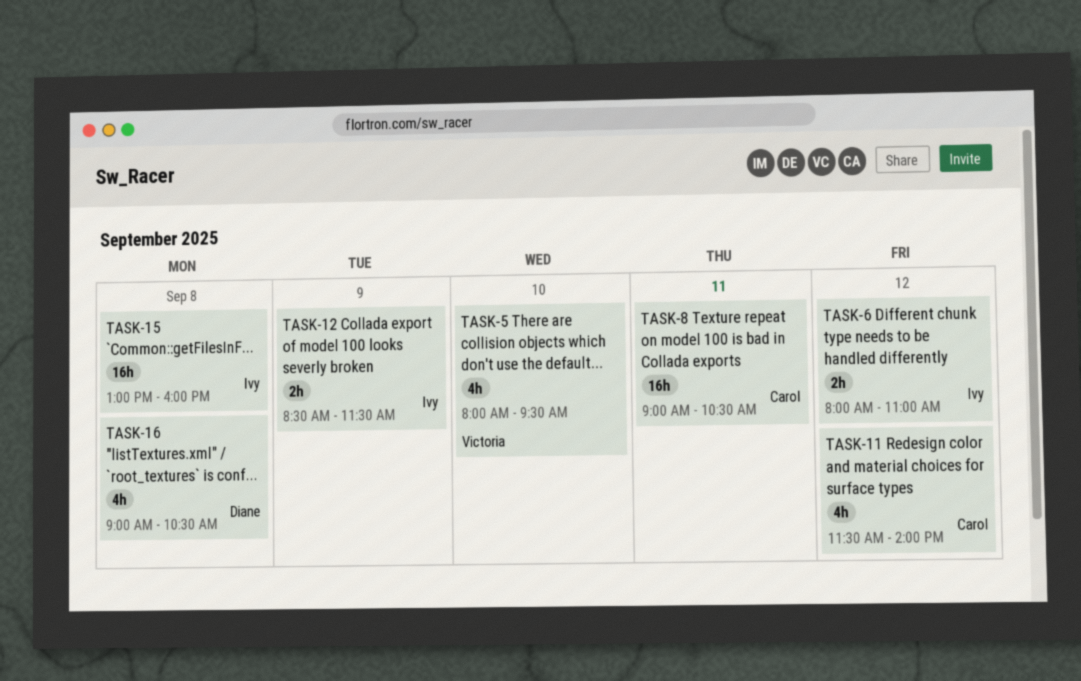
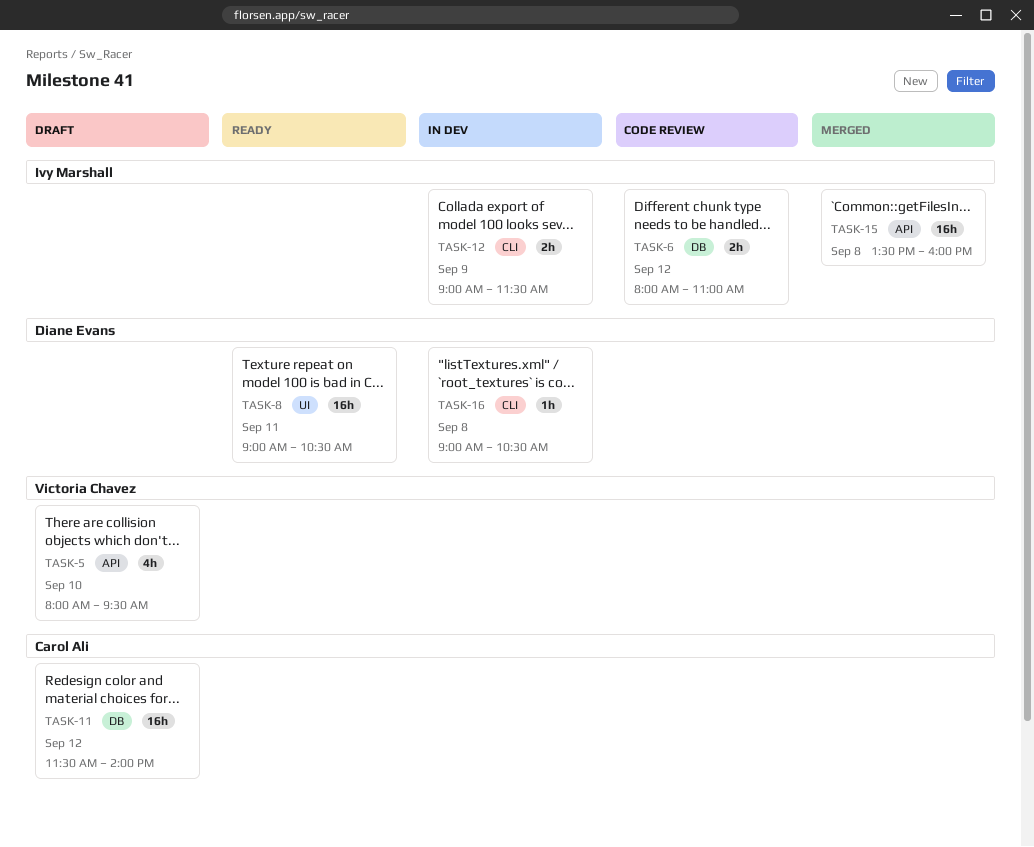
TASK-8, owner: Carol Ali -> Diane Evans
TASK-11, estimate: 4h -> 16h
TASK-12, begins: 08:30 -> 09:00
TASK-15, begins: 13:00 -> 13:30
TASK-16, estimate: 4h -> 1h

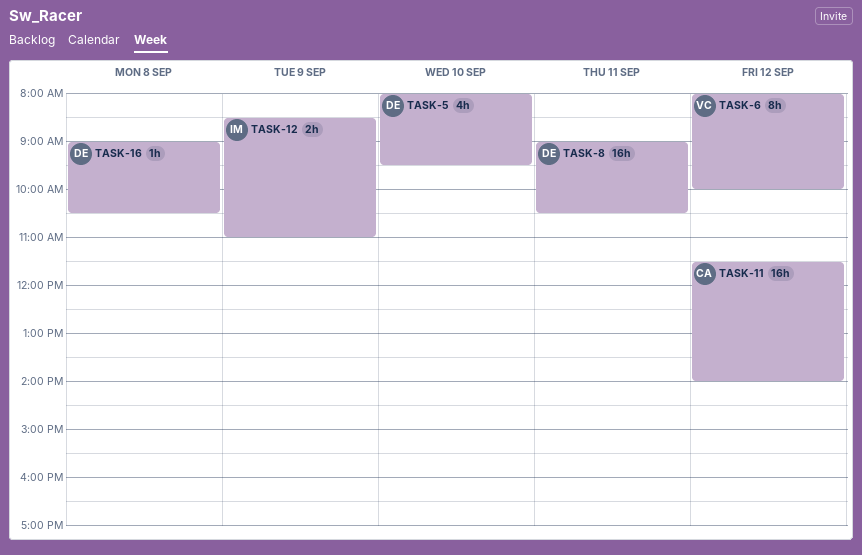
TASK-5, owner: Victoria Chavez -> Diane Evans
TASK-6, owner: Ivy Marshall -> Victoria Chavez
TASK-6, estimate: 2h -> 8h
TASK-6, ends: 11:00 -> 10:00
TASK-12, begins: 09:00 -> 08:30
TASK-12, ends: 11:30 -> 11:00
TASK-15: present -> none

